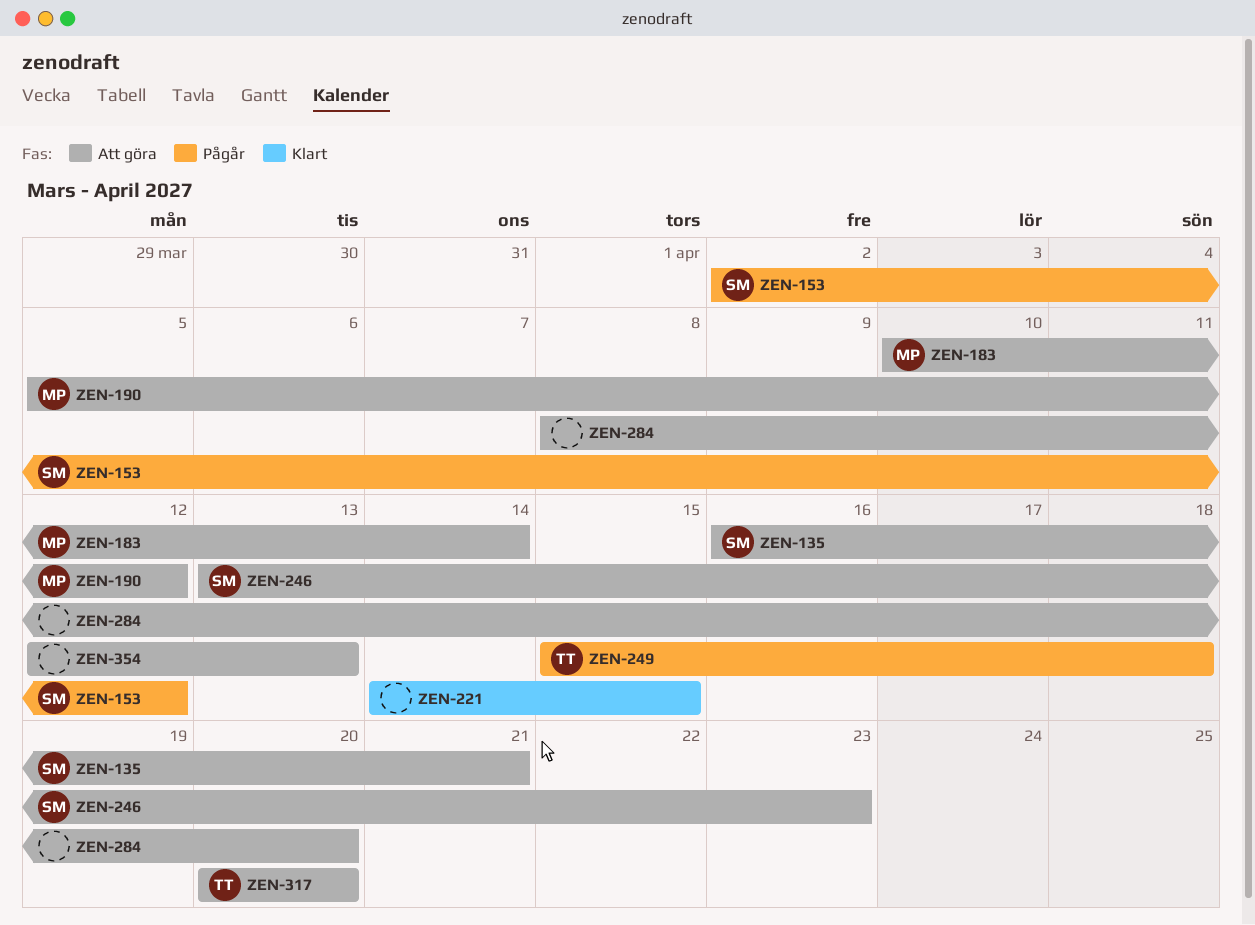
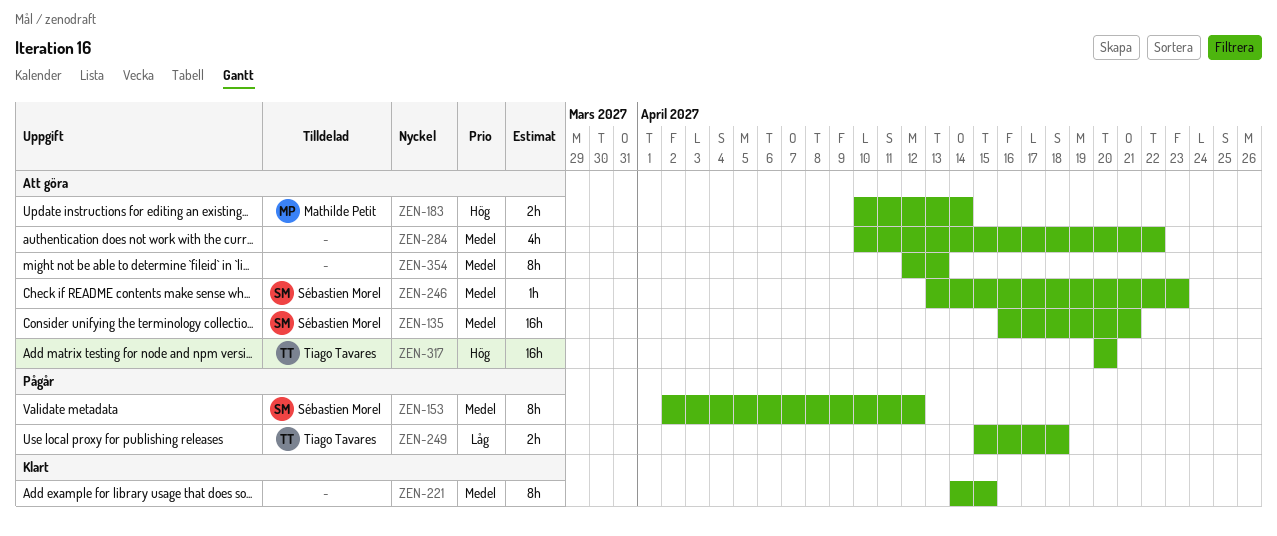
ZEN-190: present -> none
ZEN-284, start: Apr 8 -> Apr 10
ZEN-284, due: Apr 20 -> Apr 22

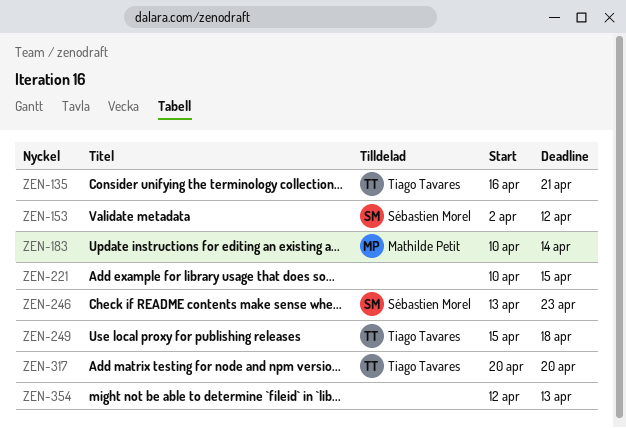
ZEN-135, owner: Sébastien Morel -> Tiago Tavares
ZEN-221, start: Apr 14 -> Apr 10
ZEN-284: present -> none

